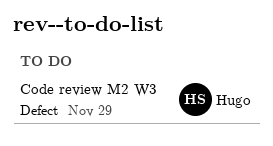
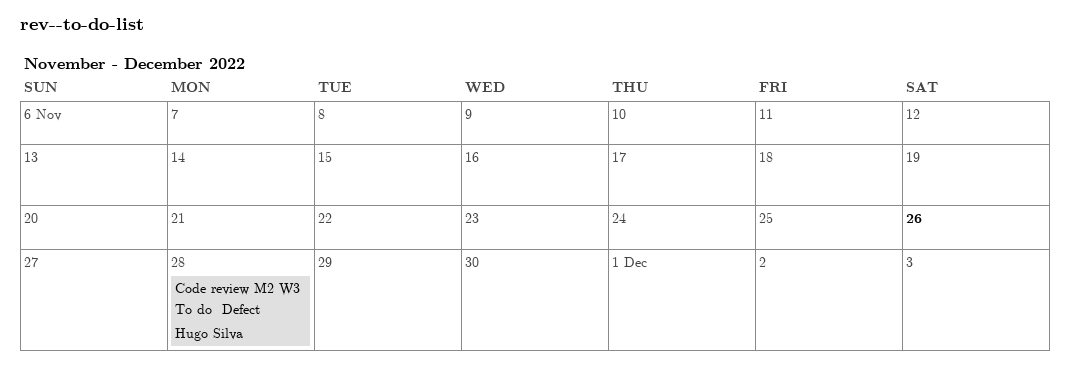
Code review M2 W3, due: Nov 29 -> Nov 28

